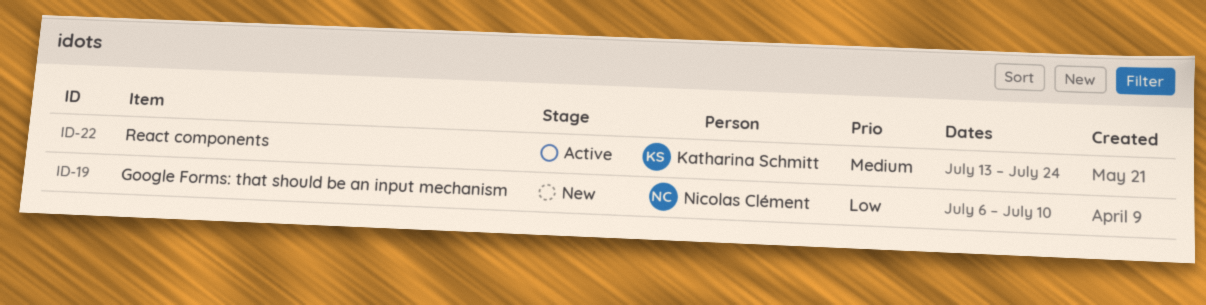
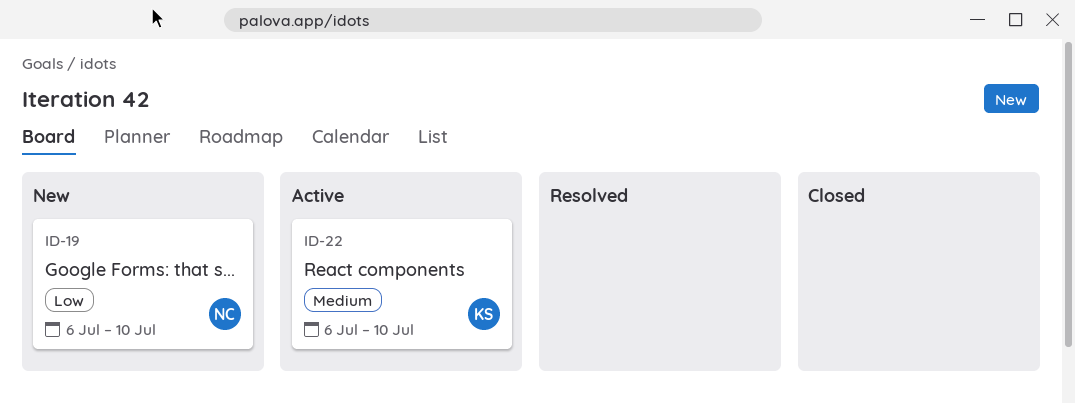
ID-22, start: Jul 13 -> Jul 6
ID-22, due: Jul 24 -> Jul 10

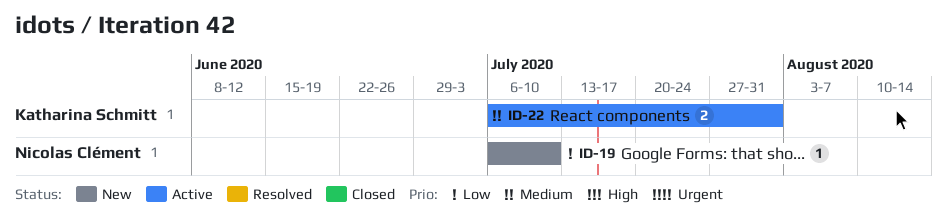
ID-22, due: Jul 10 -> Jul 31

